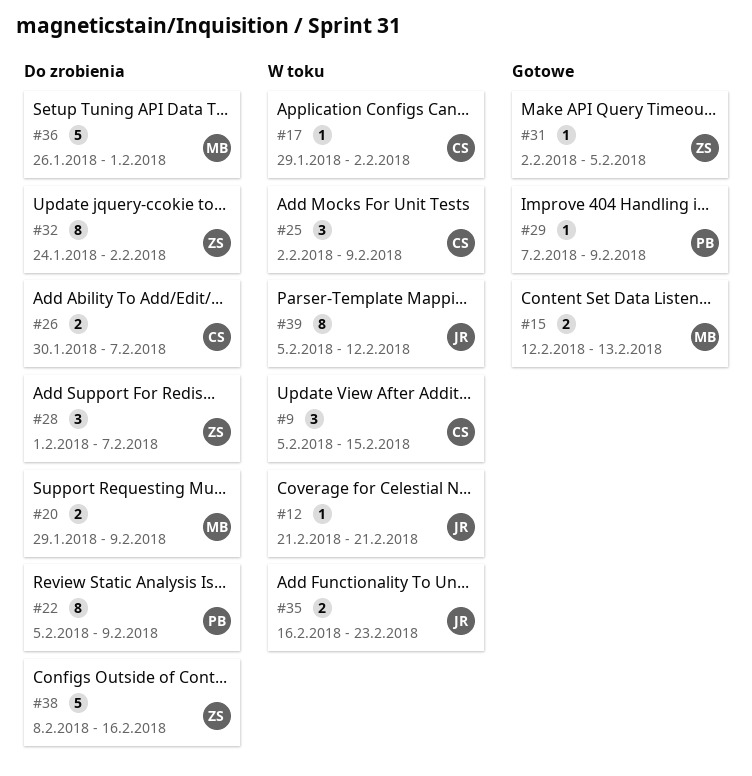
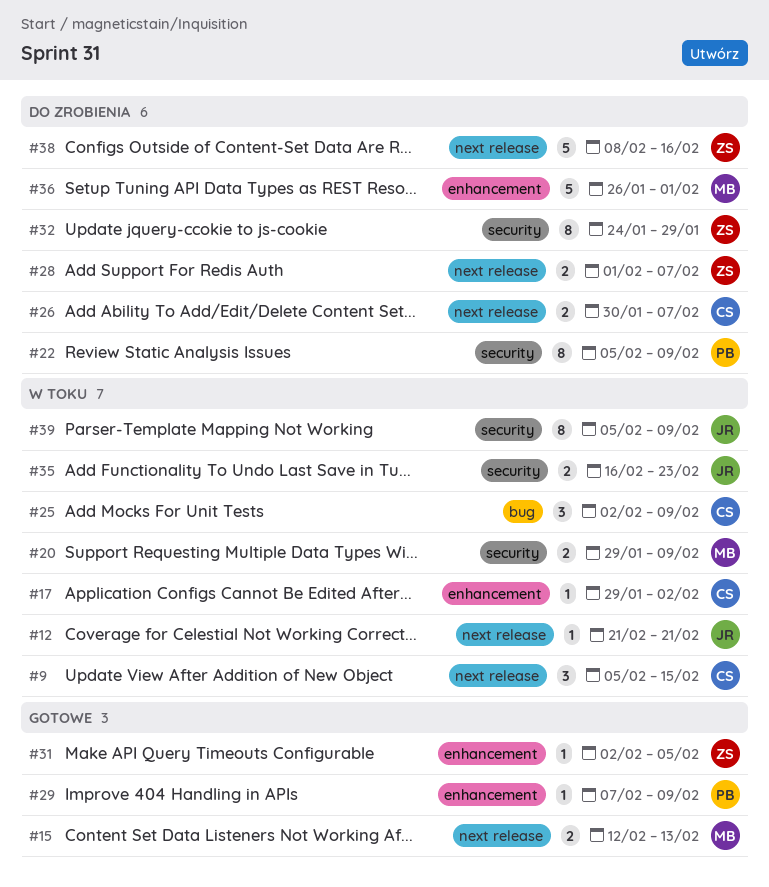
#20, status: Do zrobienia -> W toku
#28, estimate: 3 -> 2
#32, due: Feb 2 -> Jan 29
#39, due: Feb 12 -> Feb 9

